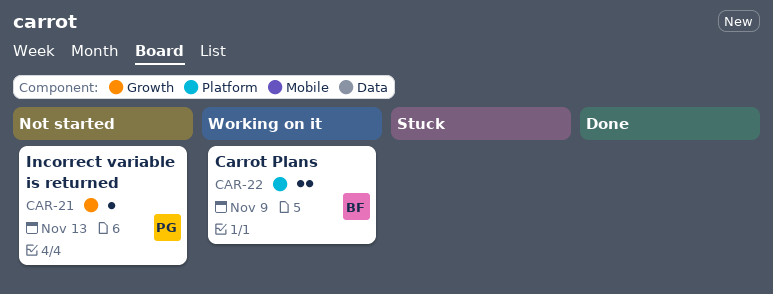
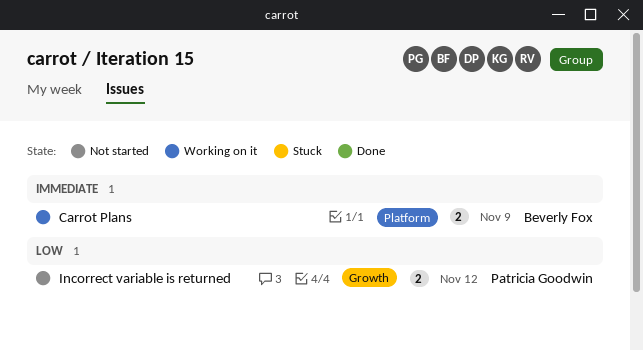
Incorrect variable is returned, estimate: 1 -> 2
Incorrect variable is returned, due: Nov 13 -> Nov 12

